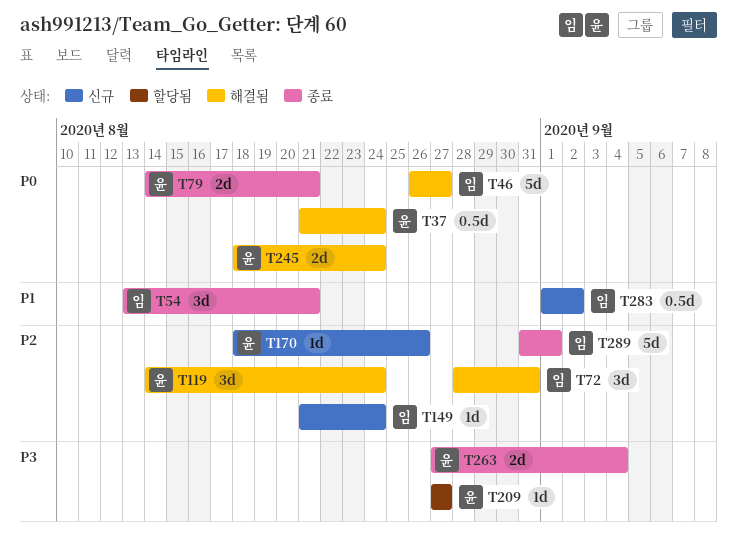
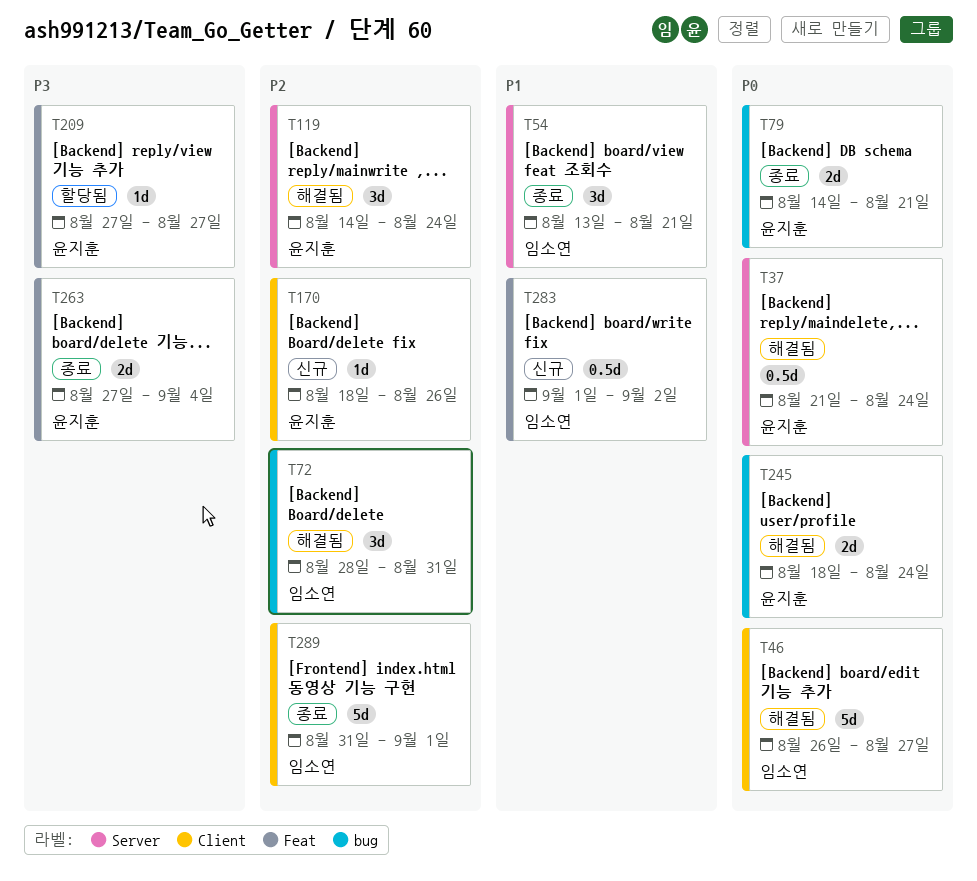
T149: present -> none

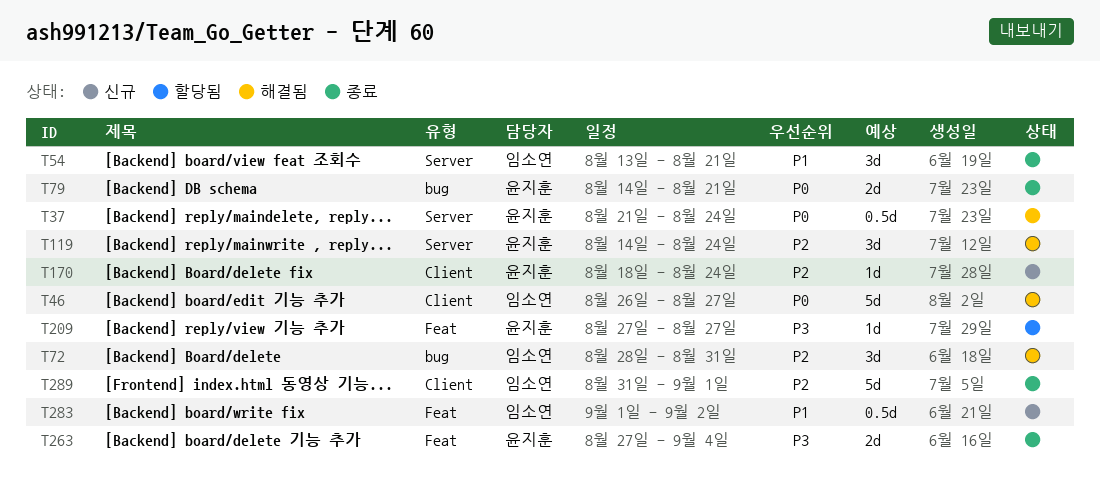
T170, due: Aug 26 -> Aug 24
T245: present -> none

